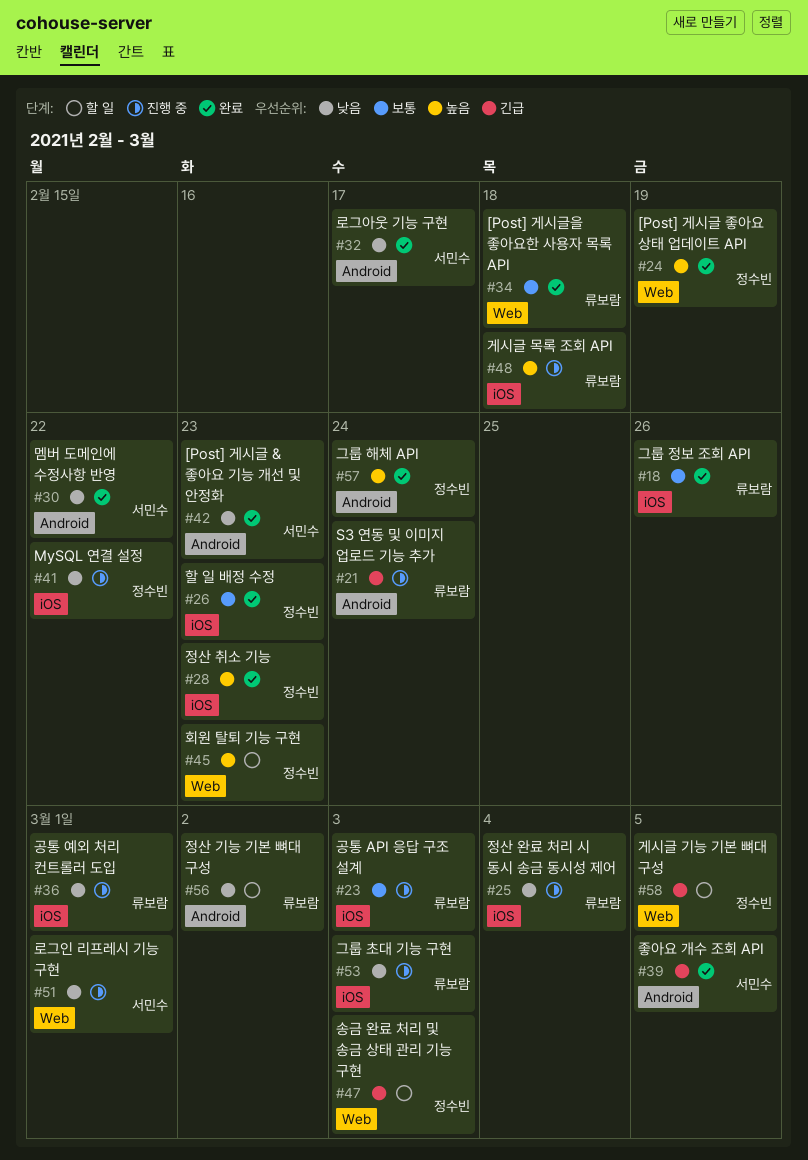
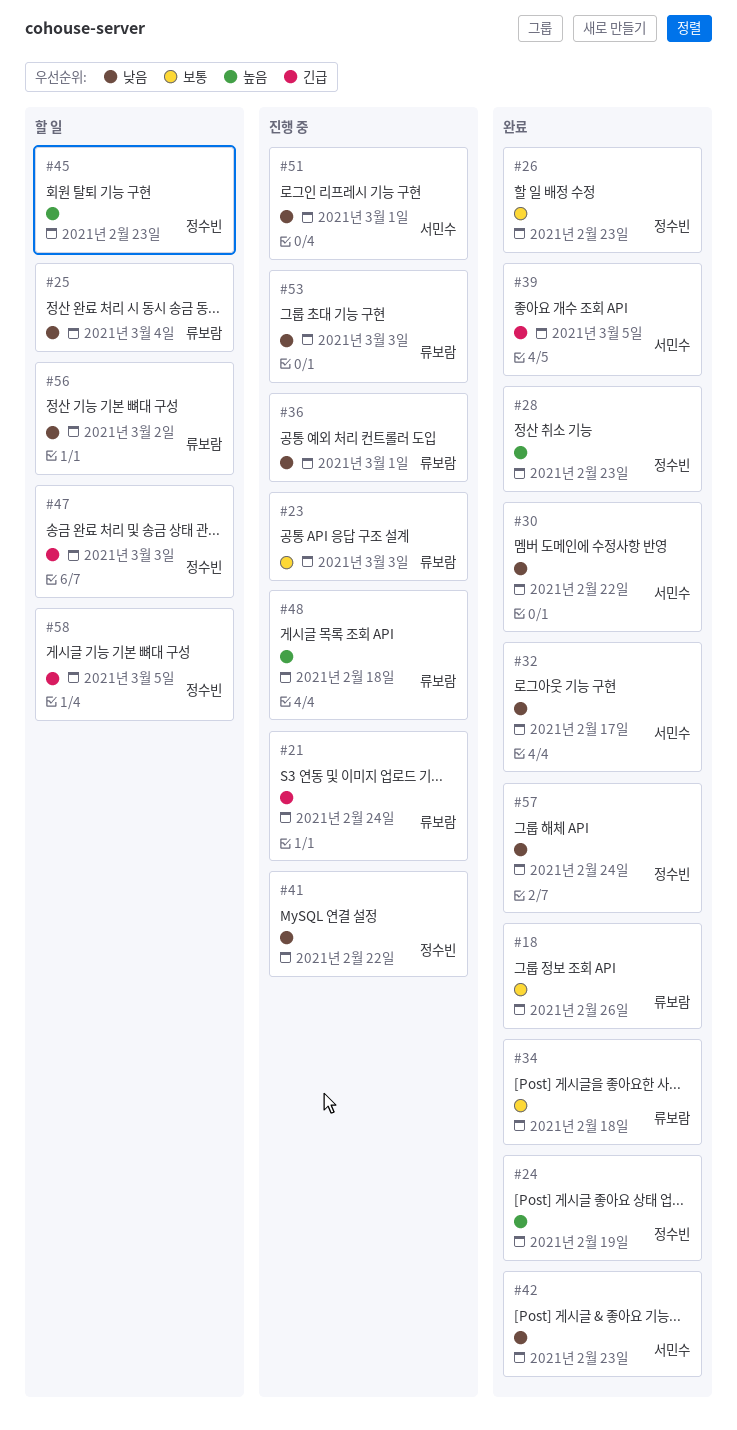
#25, status: 진행 중 -> 할 일
#57, priority: 높음 -> 낮음

